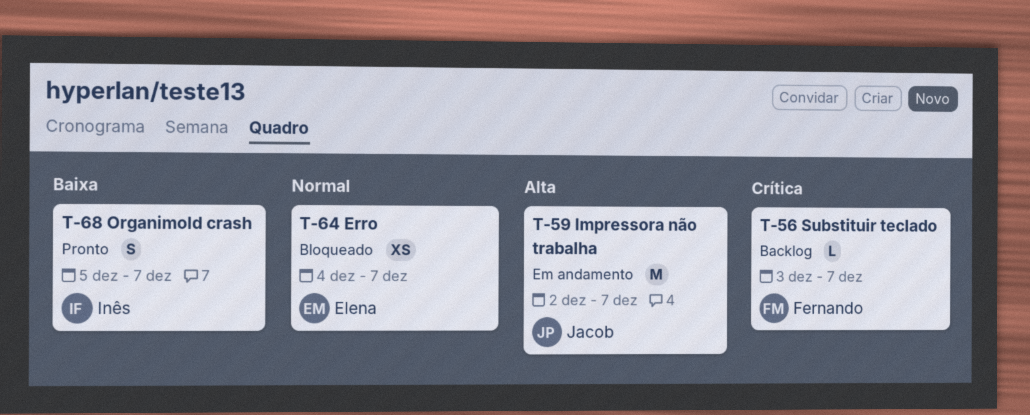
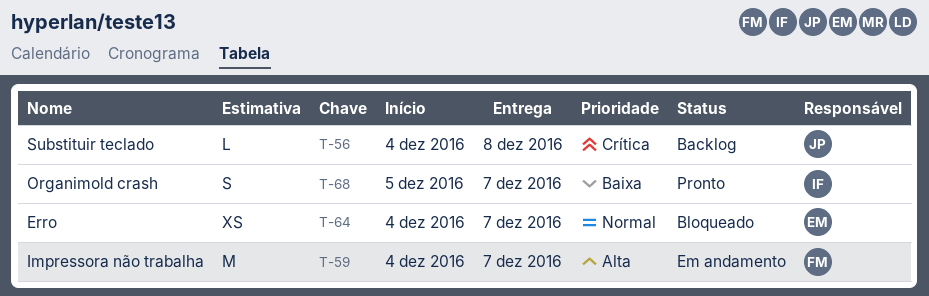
T-56, owner: Fernando -> Jacob
T-56, start: Dec 3 -> Dec 4
T-56, due: Dec 7 -> Dec 8
T-59, owner: Jacob -> Fernando
T-59, start: Dec 2 -> Dec 4

